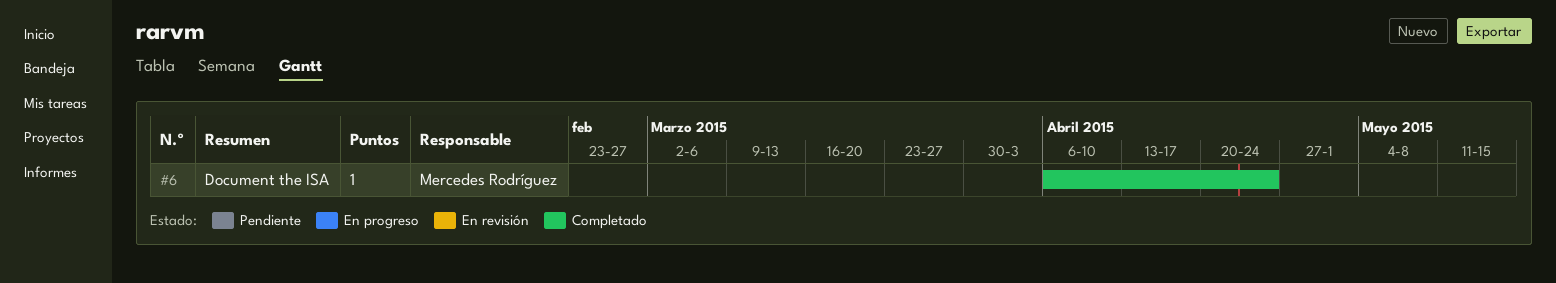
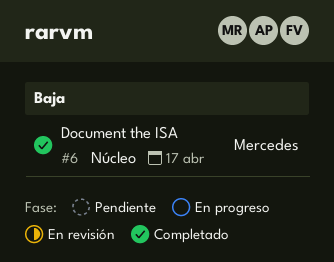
#6, due: Apr 24 -> Apr 17

